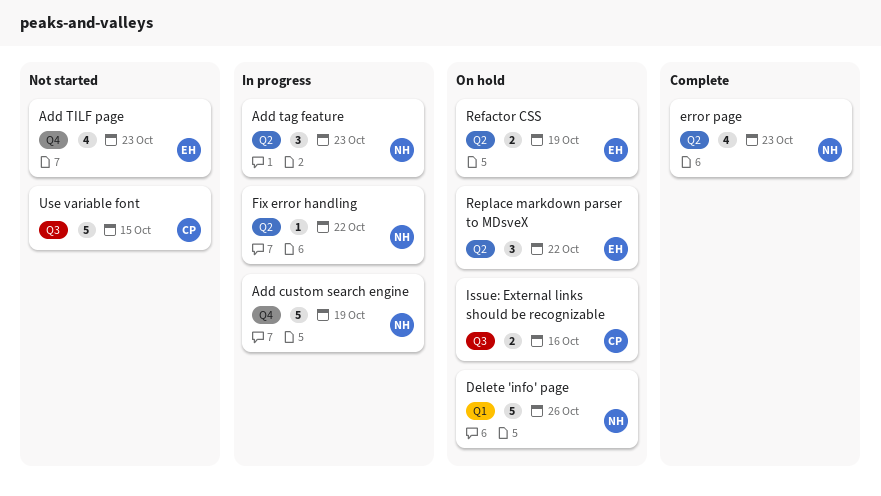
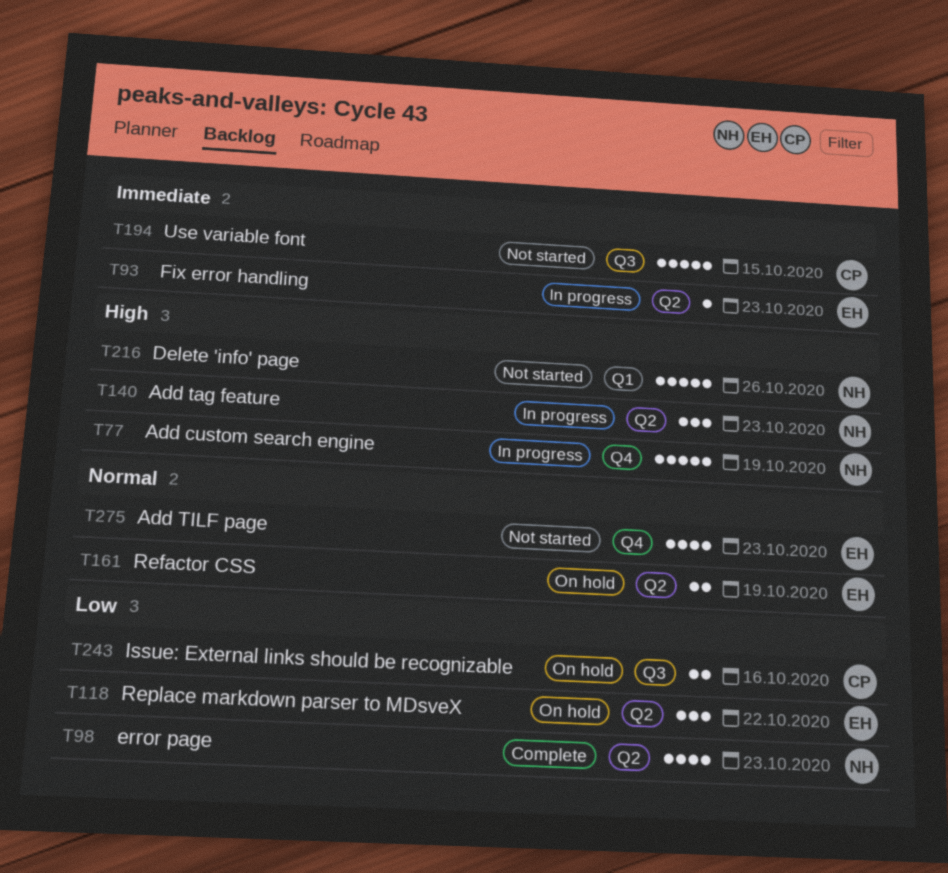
Delete 'info' page, status: On hold -> Not started
Fix error handling, owner: NH -> EH
Fix error handling, due: Oct 22 -> Oct 23

